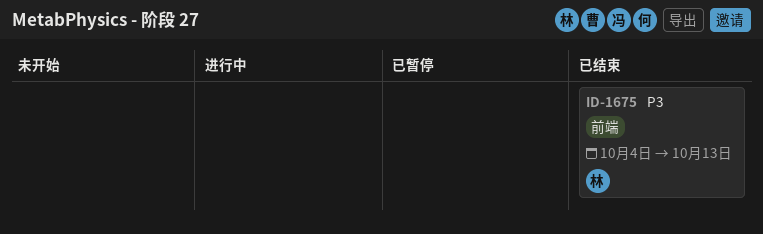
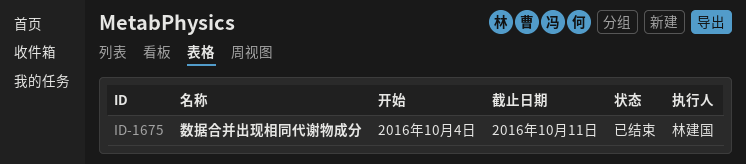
ID-1675, due: Oct 13 -> Oct 11

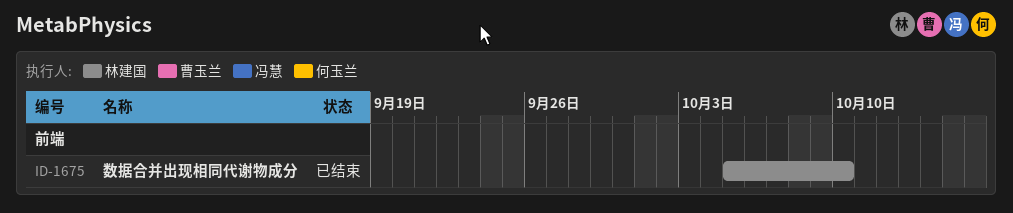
ID-1675, start: Oct 4 -> Oct 5
ID-1675, due: Oct 11 -> Oct 10

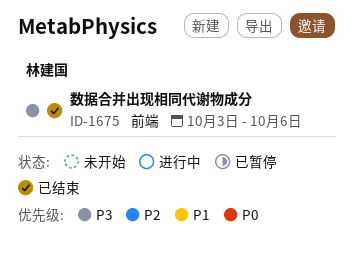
ID-1675, start: Oct 5 -> Oct 3
ID-1675, due: Oct 10 -> Oct 6

